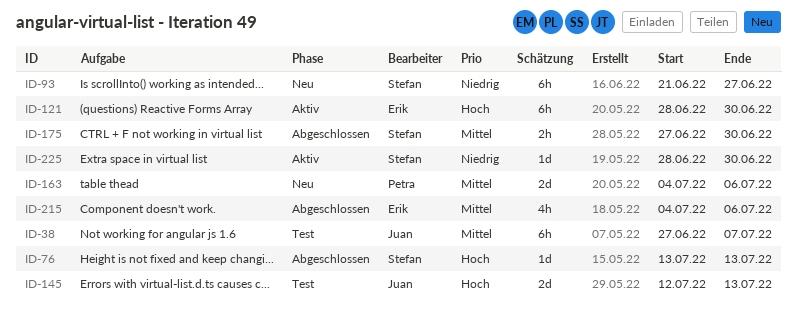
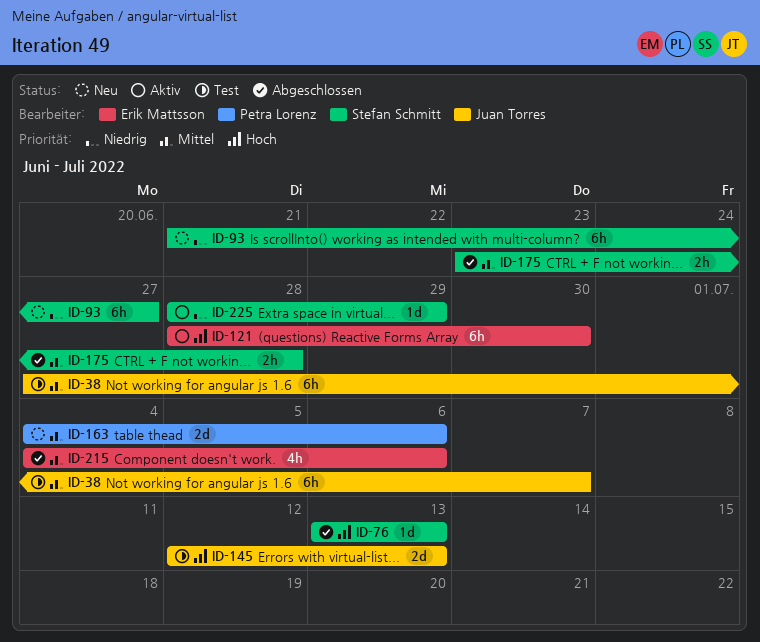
ID-175, start: Jun 27 -> Jun 23
ID-175, due: Jun 30 -> Jun 28
ID-225, due: Jun 30 -> Jun 29

